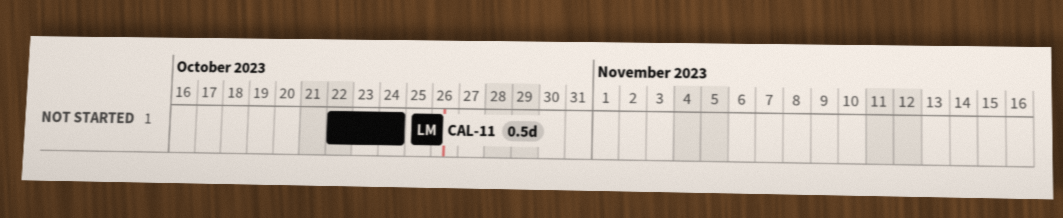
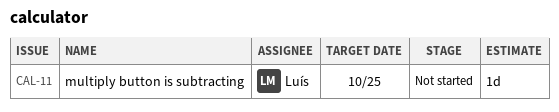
CAL-11, estimate: 0.5d -> 1d
CAL-11, due: Oct 24 -> Oct 25

